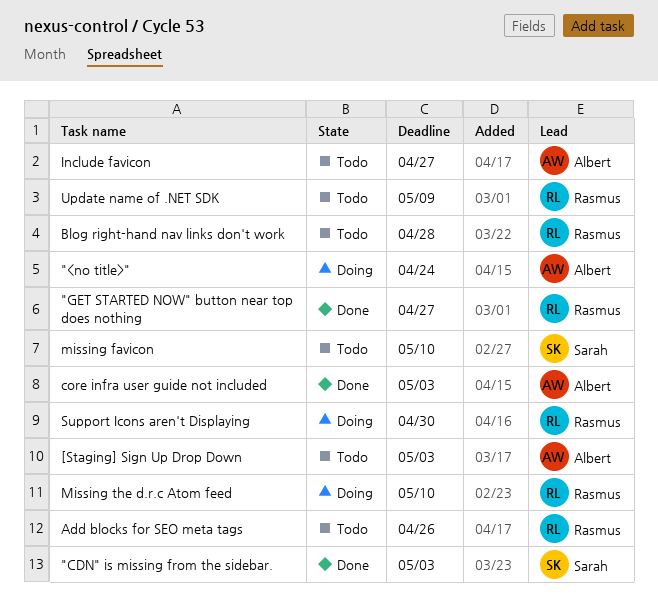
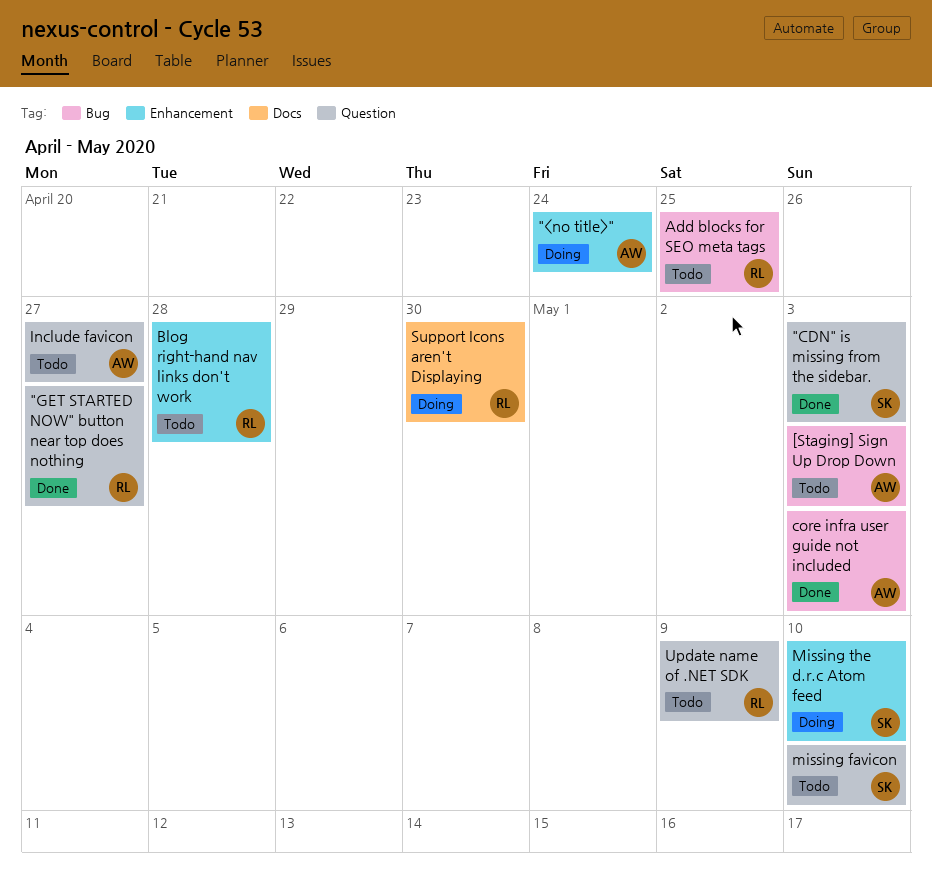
Add blocks for SEO meta tags, due: Apr 26 -> Apr 25
Missing the d.r.c Atom feed, owner: Rasmus -> Sarah

